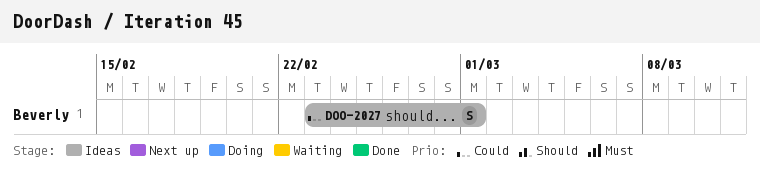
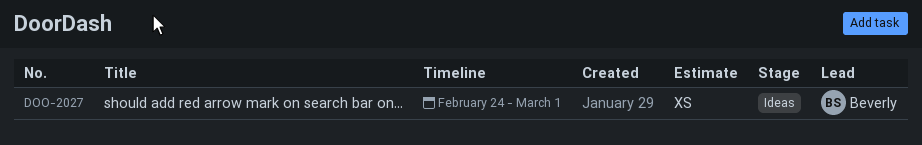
DOO-2027, estimate: S -> XS
DOO-2027, start: Feb 23 -> Feb 24

